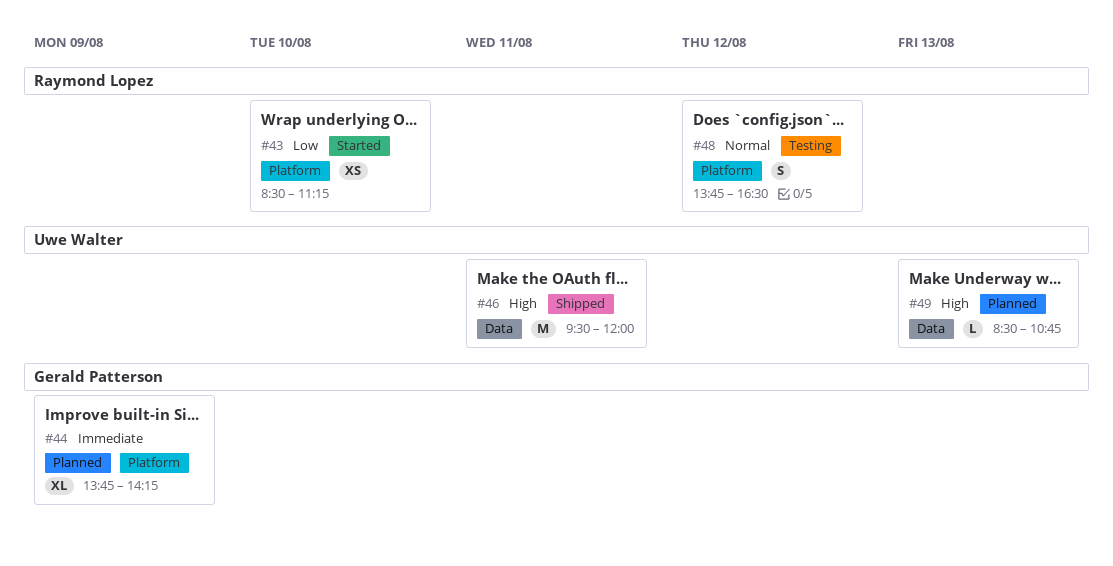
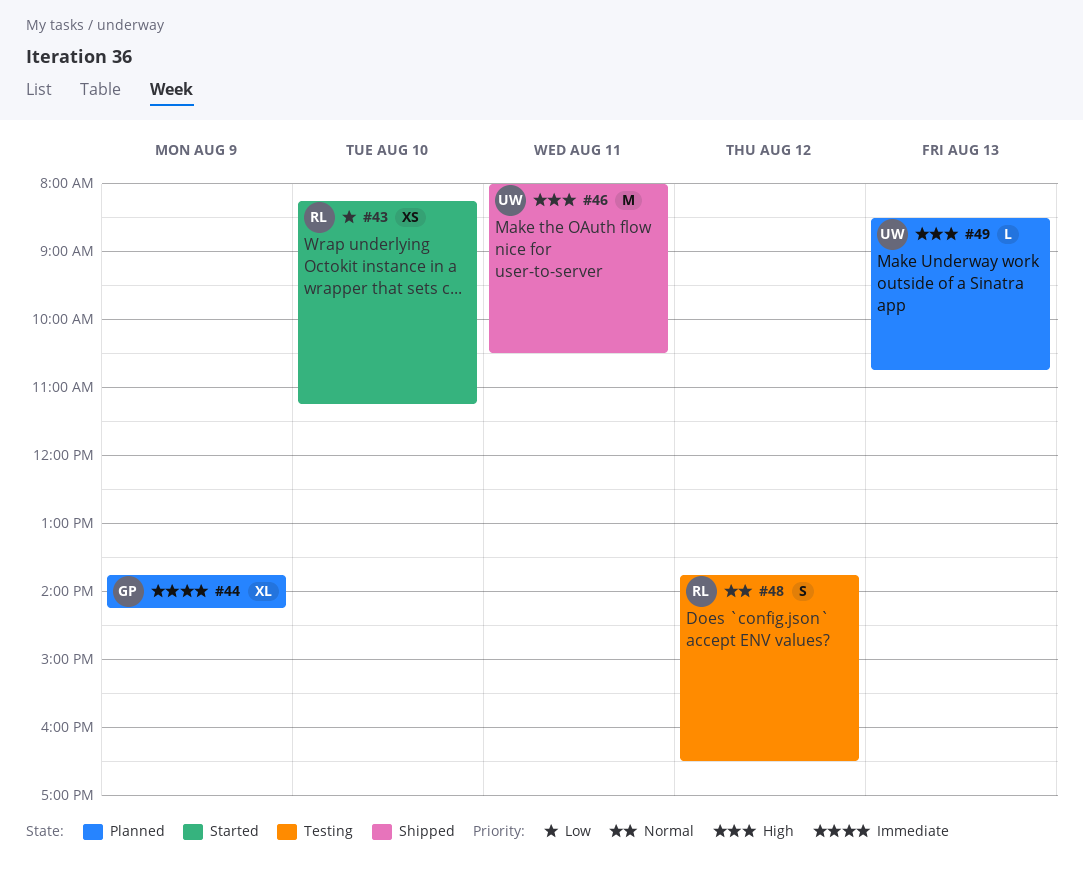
#43, begins: 08:30 -> 08:15
#46, begins: 09:30 -> 08:00
#46, ends: 12:00 -> 10:30

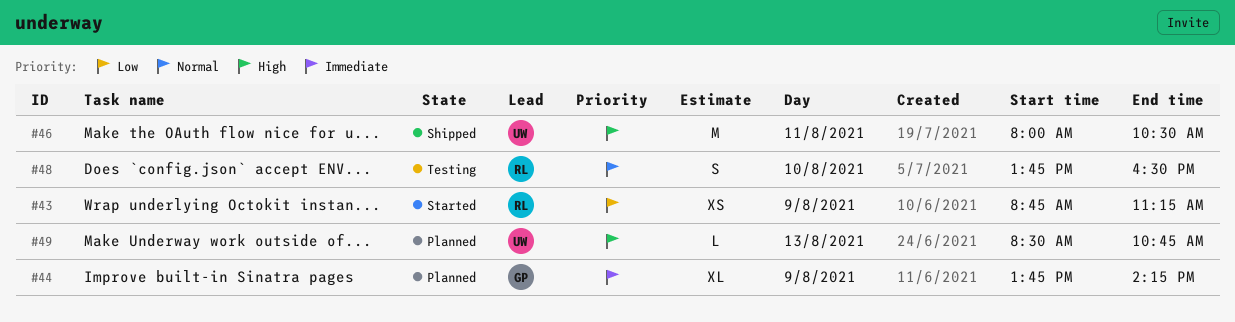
#43, day: Aug 10 -> Aug 9
#43, begins: 08:15 -> 08:45
#48, day: Aug 12 -> Aug 10

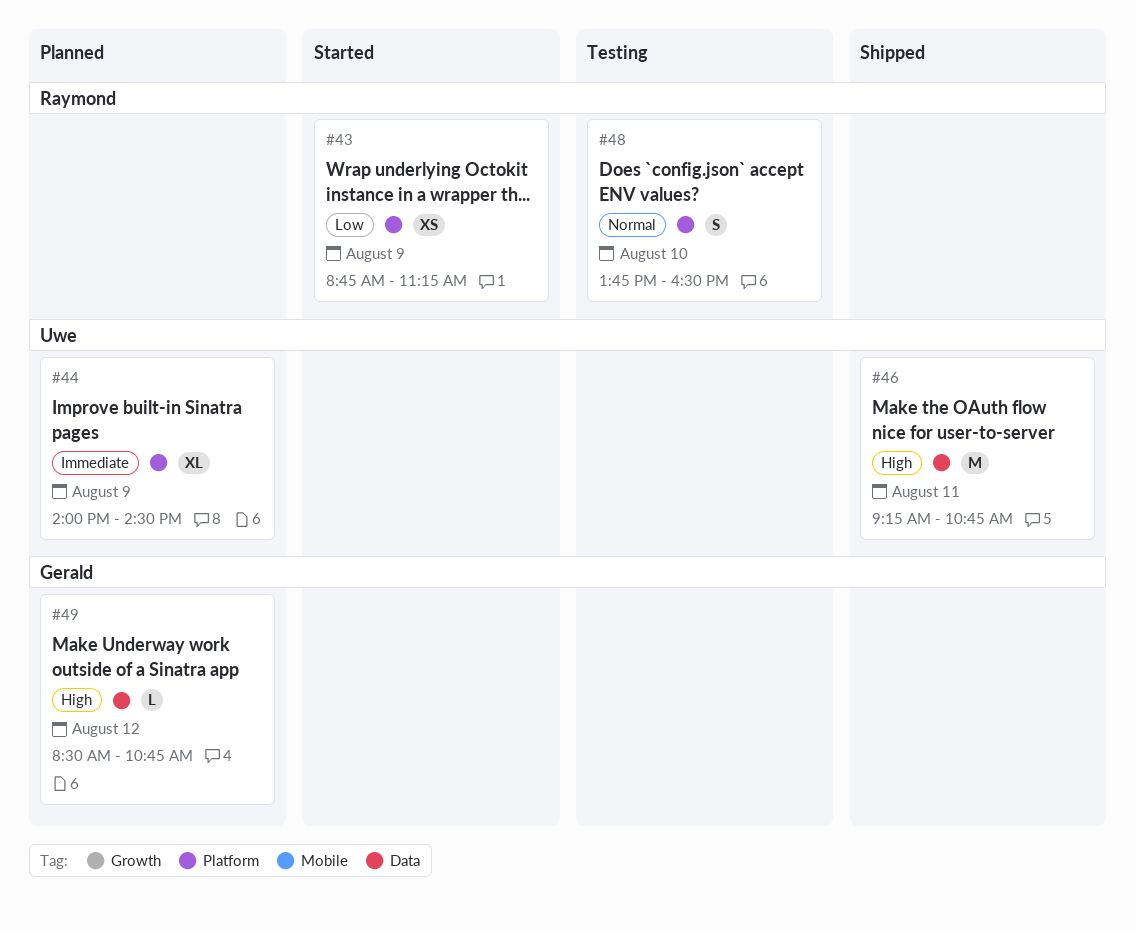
#44, owner: Gerald -> Uwe
#44, begins: 13:45 -> 14:00
#44, ends: 14:15 -> 14:30
#46, begins: 08:00 -> 09:15
#46, ends: 10:30 -> 10:45
#49, owner: Uwe -> Gerald
#49, day: Aug 13 -> Aug 12

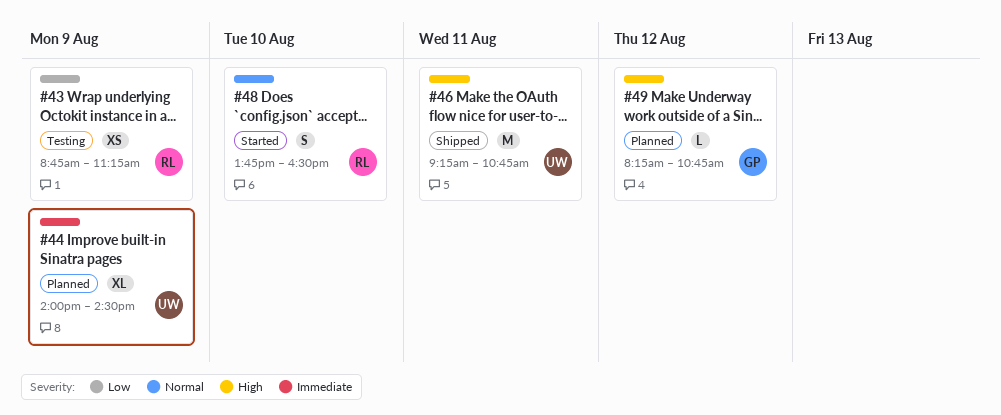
#43, status: Started -> Testing
#48, status: Testing -> Started
#49, begins: 08:30 -> 08:15

